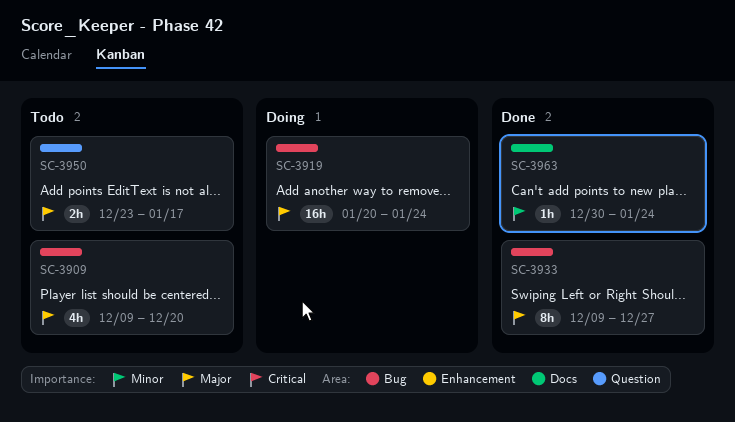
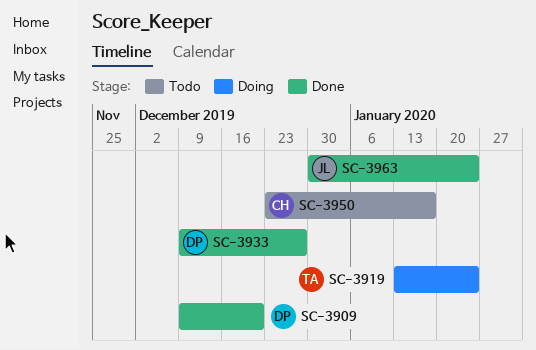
SC-3909, status: Todo -> Done
SC-3919, start: Jan 20 -> Jan 13

